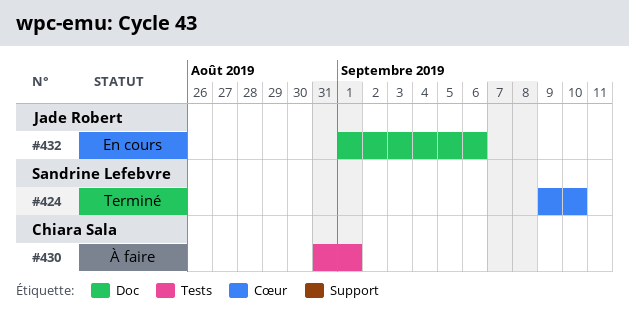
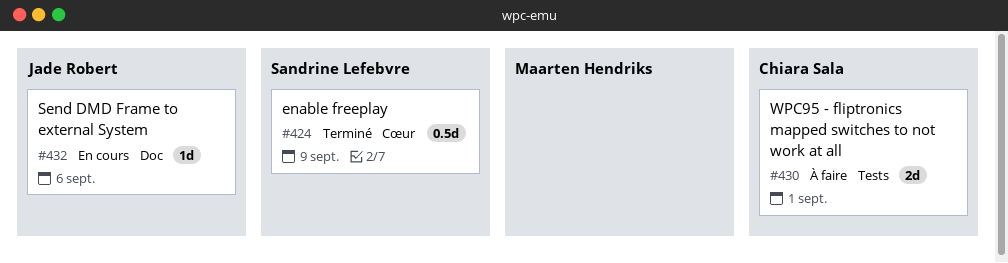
#424, due: Sep 10 -> Sep 9

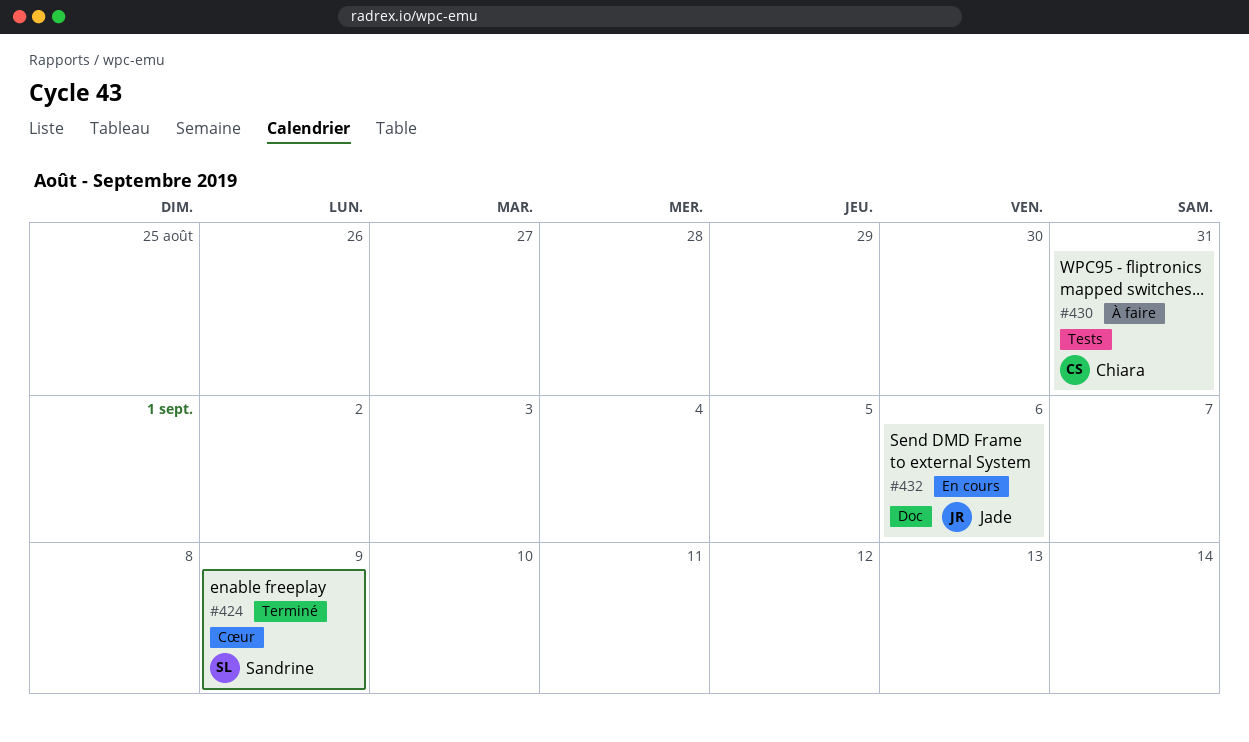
#430, due: Sep 1 -> Aug 31

